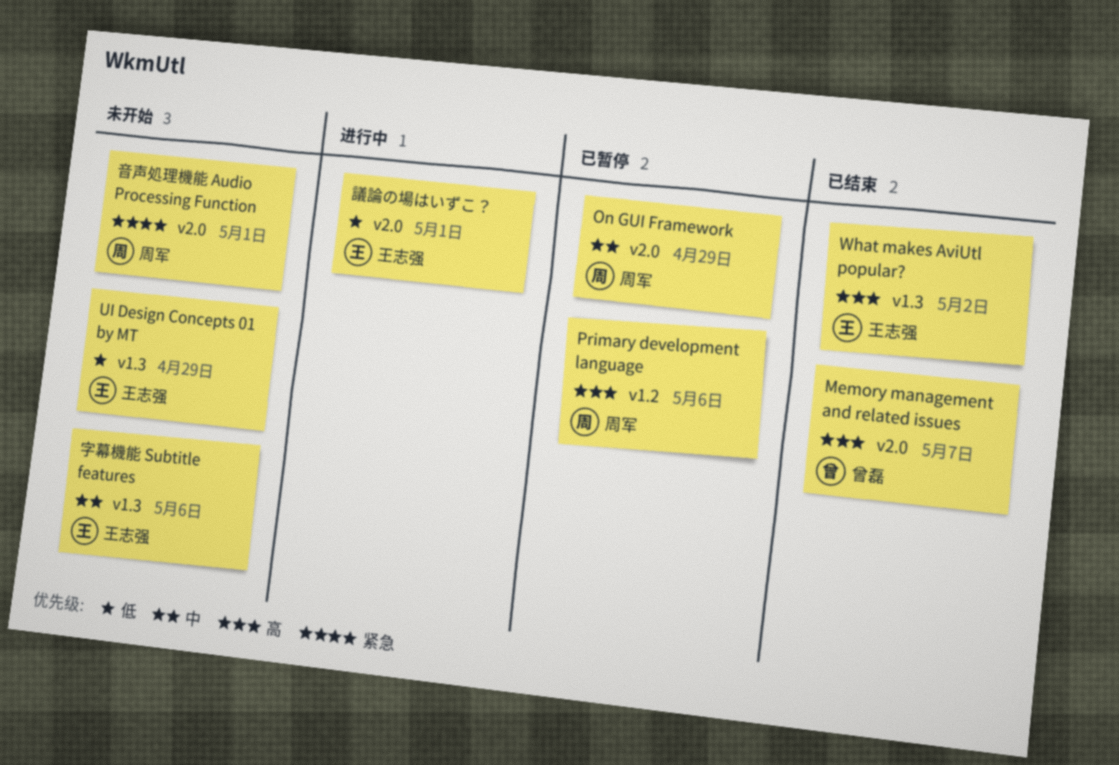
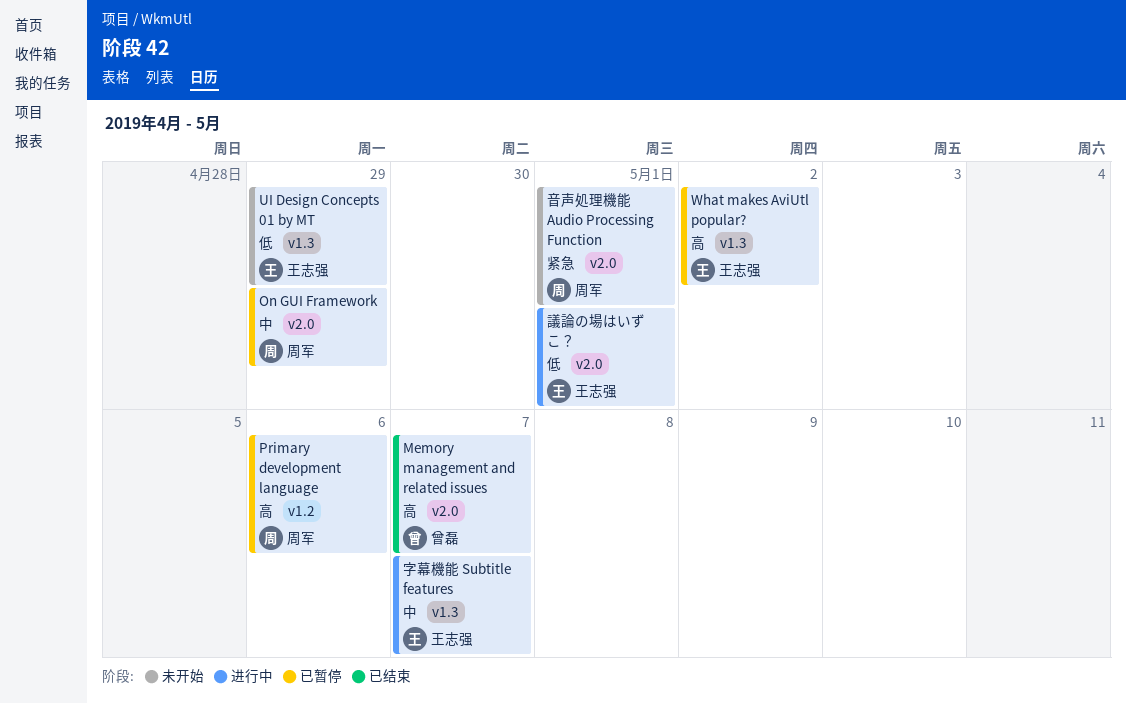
What makes AviUtl popular?, status: 已结束 -> 已暂停
字幕機能 Subtitle features, status: 未开始 -> 进行中
字幕機能 Subtitle features, due: May 6 -> May 7

